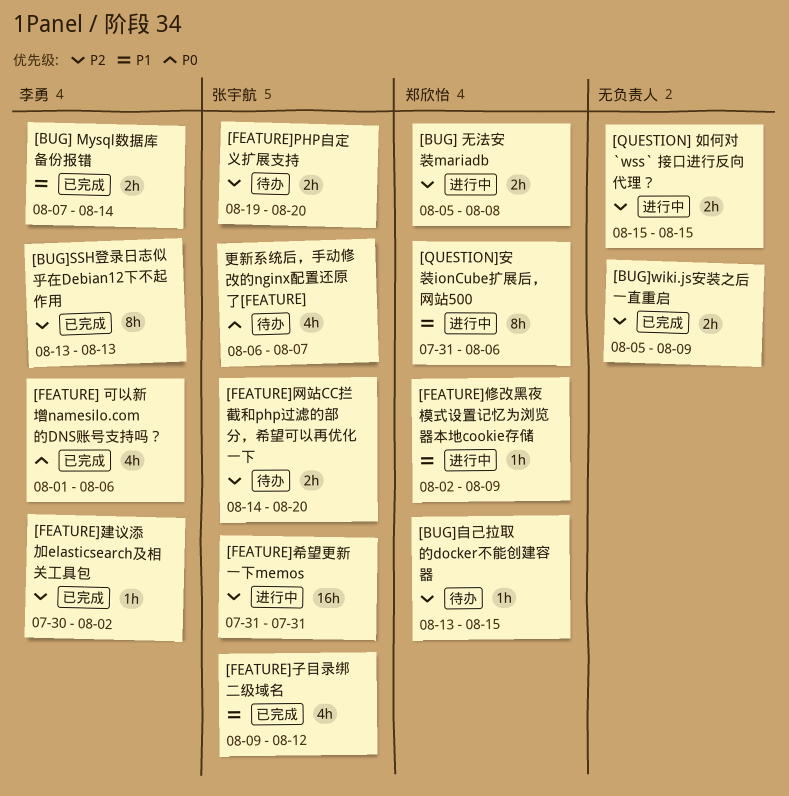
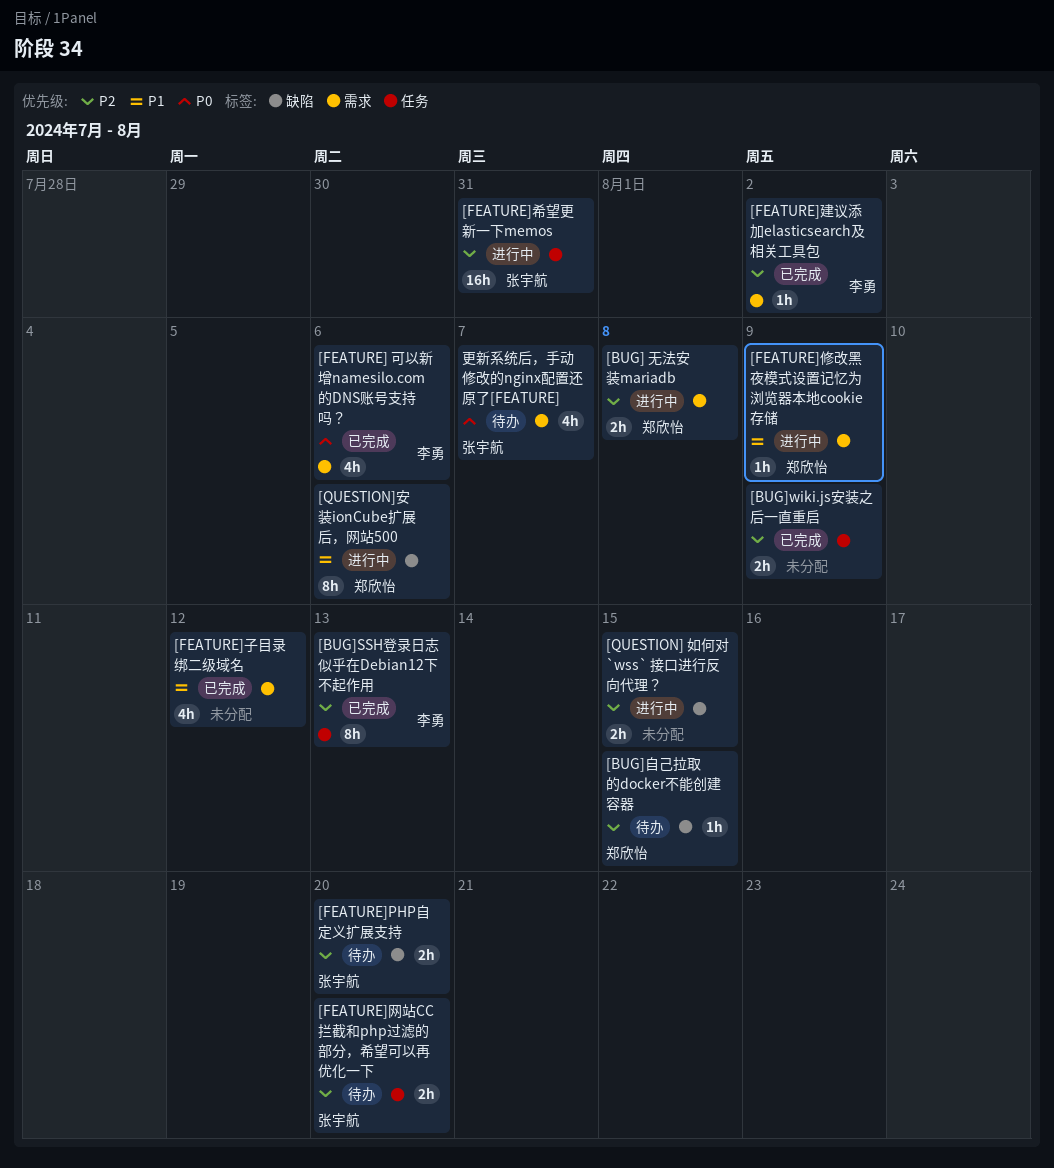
[BUG] Mysql数据库备份报错: present -> none
[FEATURE]子目录绑二级域名, owner: 张宇航 -> none

